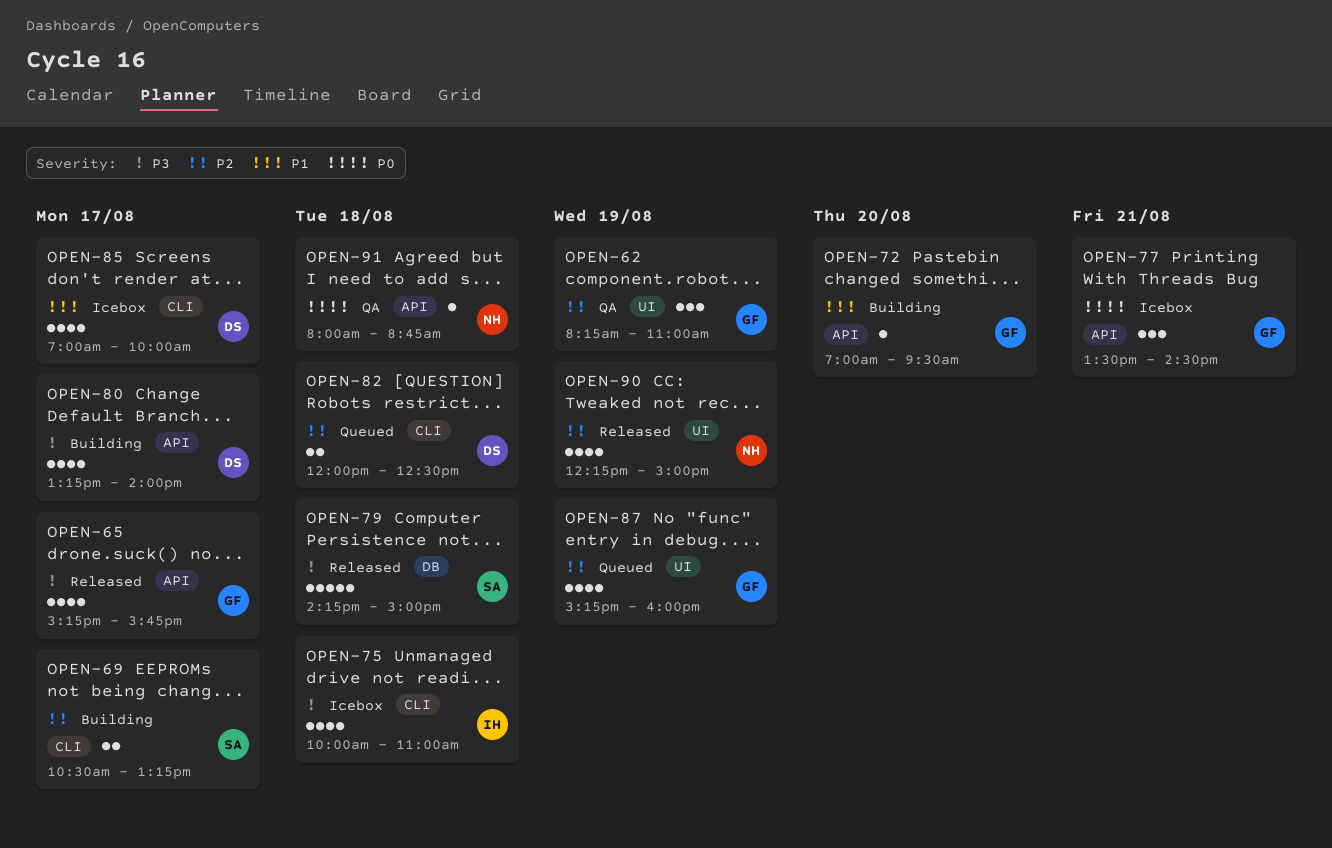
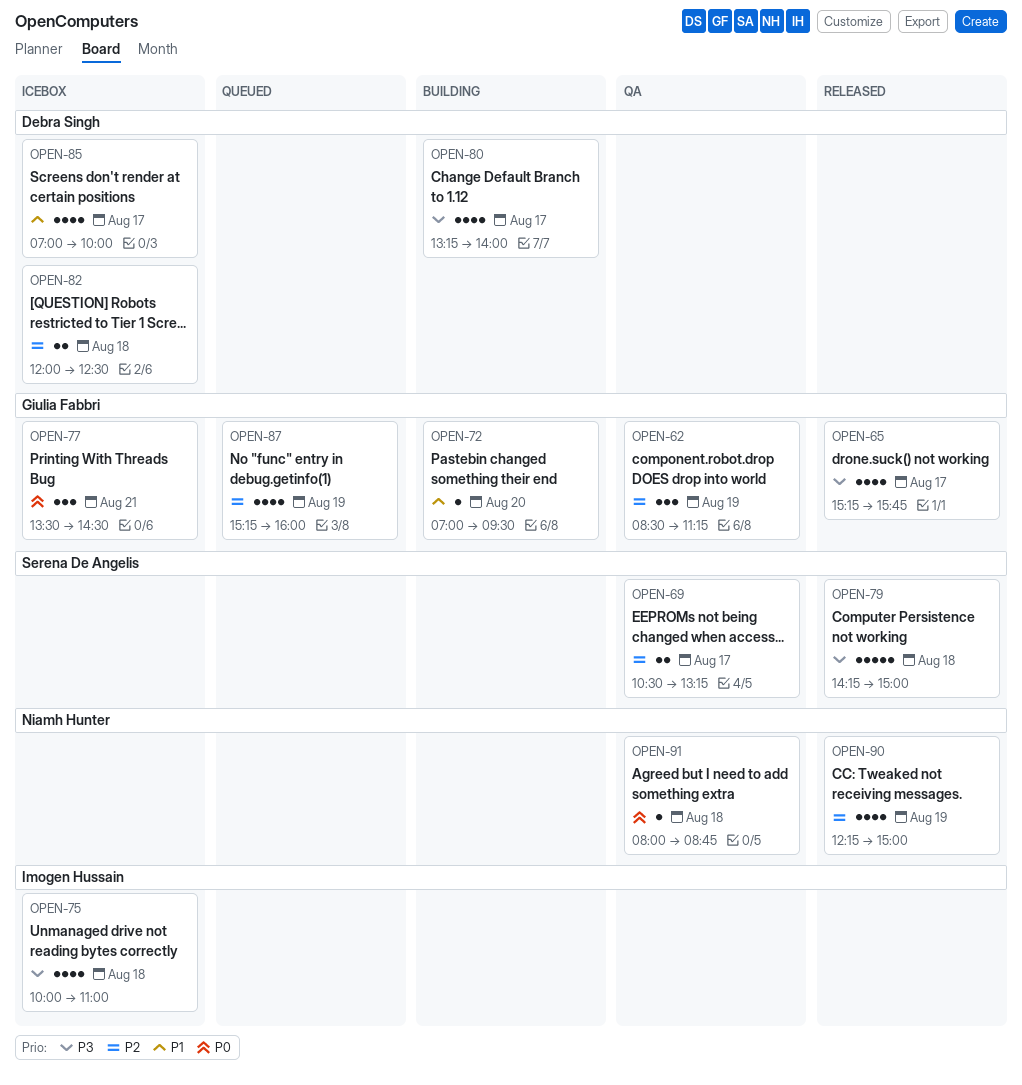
OPEN-62, begins: 08:15 -> 08:30
OPEN-62, ends: 11:00 -> 11:15
OPEN-69, status: Building -> QA
OPEN-82, status: Queued -> Icebox

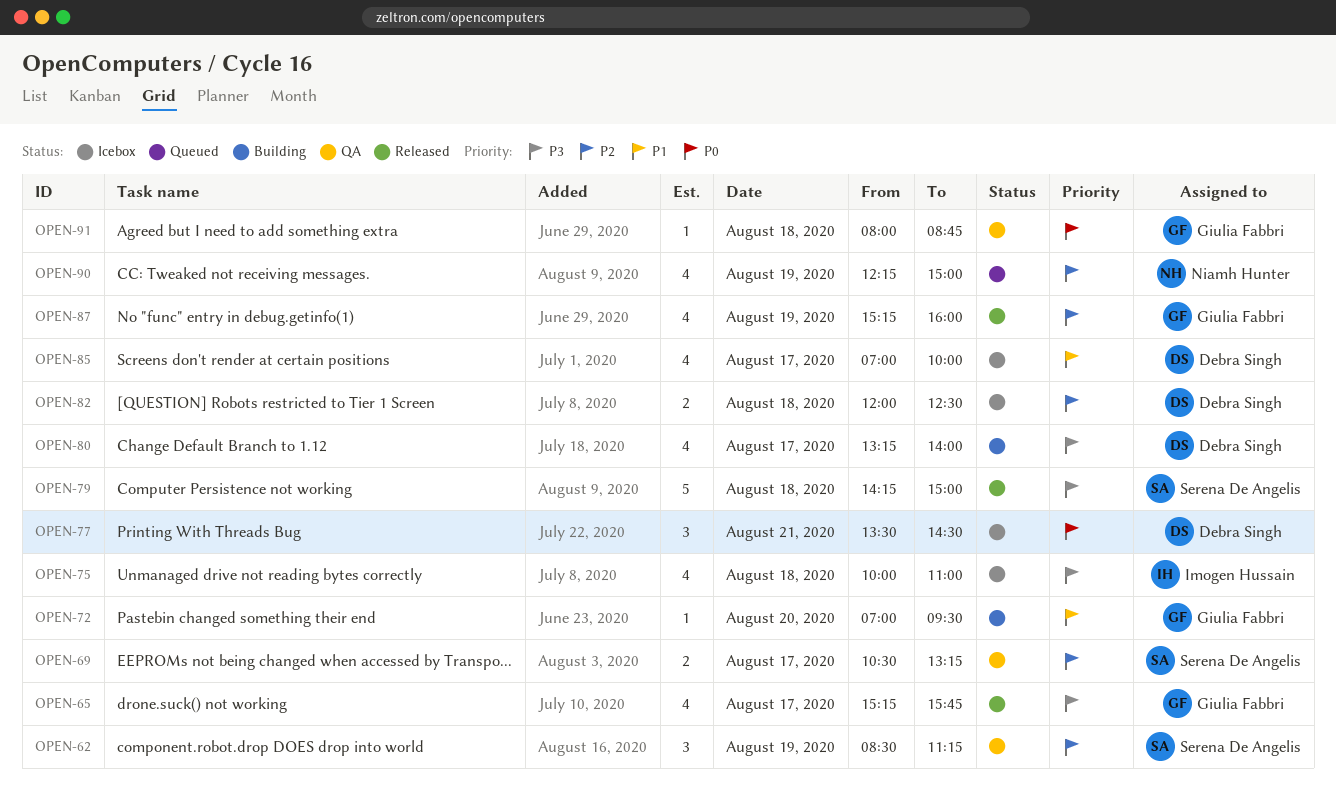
OPEN-62, owner: Giulia Fabbri -> Serena De Angelis
OPEN-77, owner: Giulia Fabbri -> Debra Singh
OPEN-87, status: Queued -> Released
OPEN-90, status: Released -> Queued
OPEN-91, owner: Niamh Hunter -> Giulia Fabbri

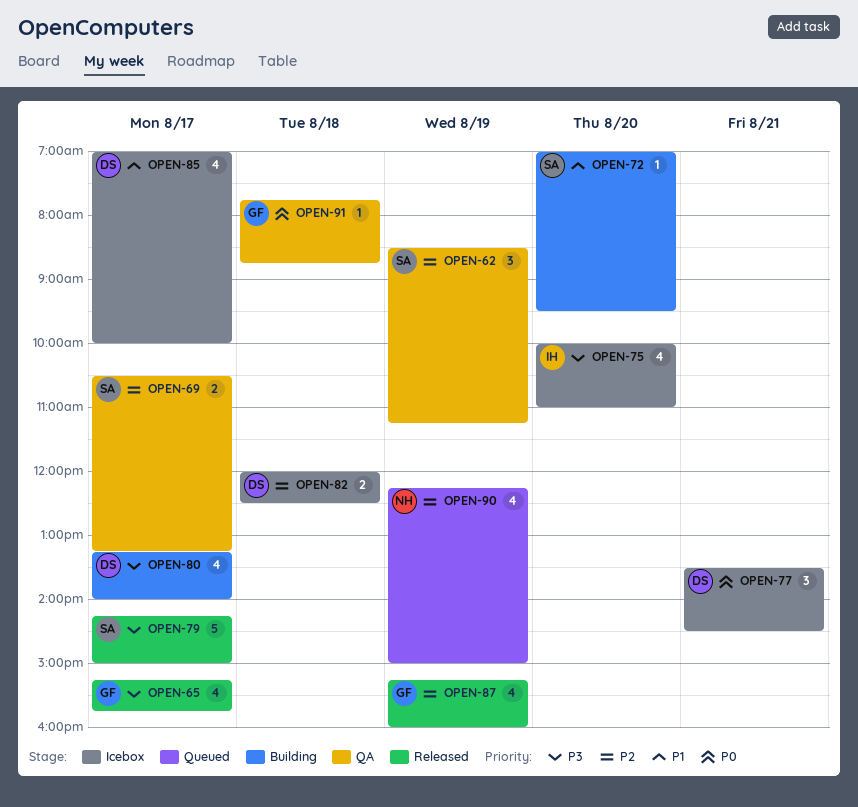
OPEN-72, owner: Giulia Fabbri -> Serena De Angelis
OPEN-75, day: Aug 18 -> Aug 20
OPEN-79, day: Aug 18 -> Aug 17
OPEN-91, begins: 08:00 -> 07:45

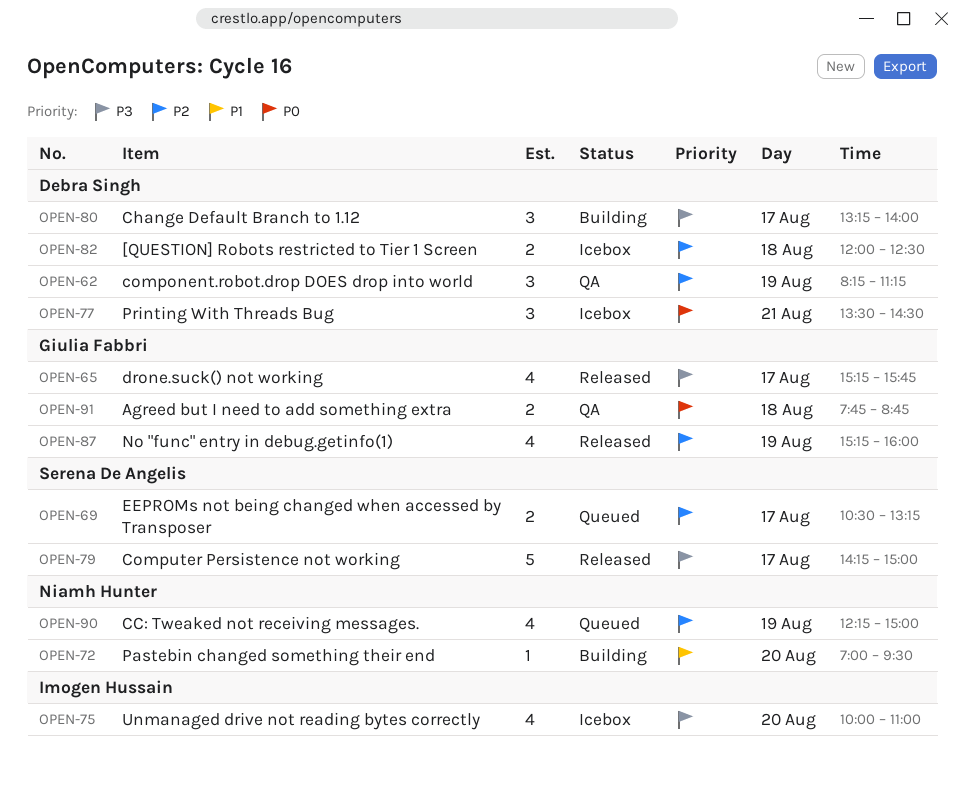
OPEN-62, owner: Serena De Angelis -> Debra Singh
OPEN-62, begins: 08:30 -> 08:15
OPEN-69, status: QA -> Queued
OPEN-72, owner: Serena De Angelis -> Niamh Hunter
OPEN-80, estimate: 4 -> 3
OPEN-85: present -> none
OPEN-91, estimate: 1 -> 2

